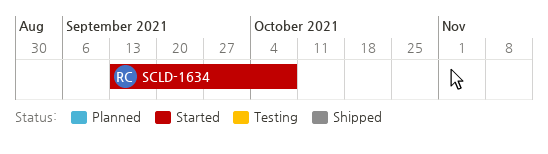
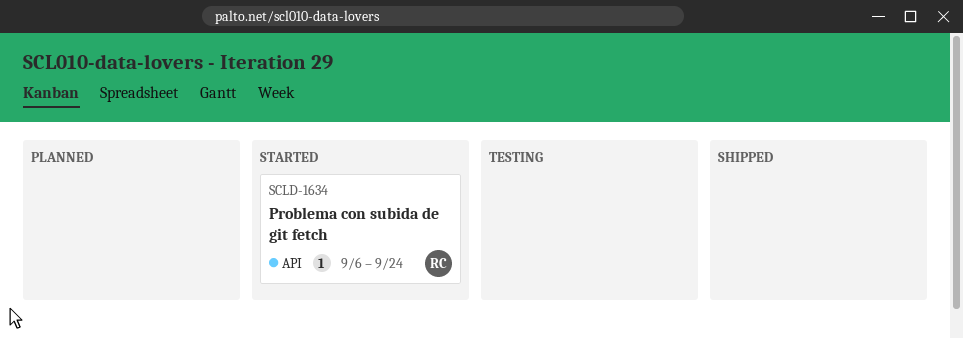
SCLD-1634, start: Sep 13 -> Sep 6
SCLD-1634, due: Oct 8 -> Sep 24

